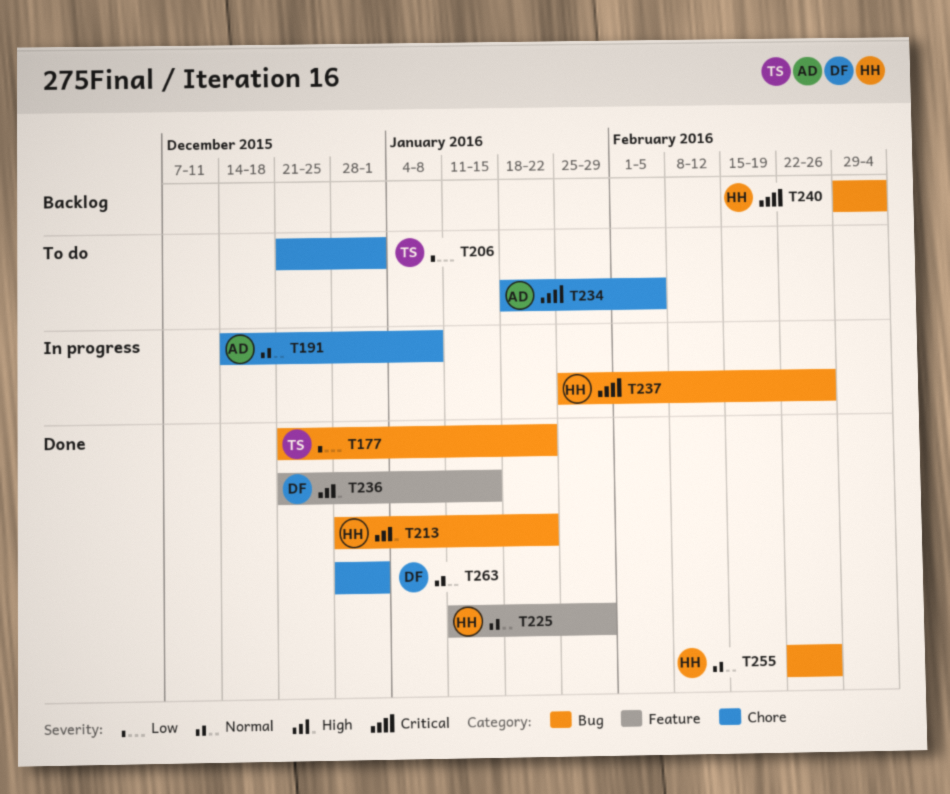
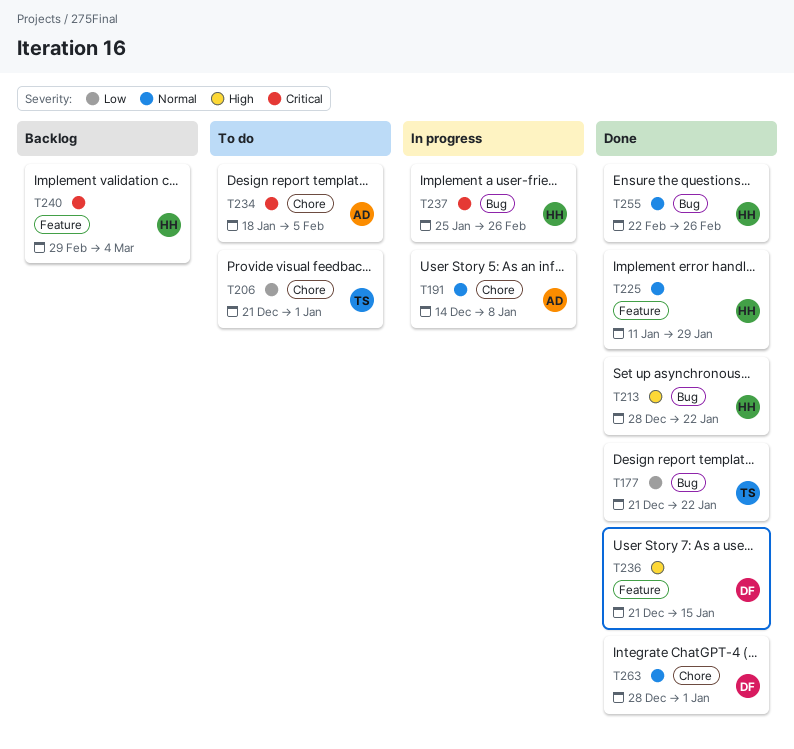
T240, label: Bug -> Feature

